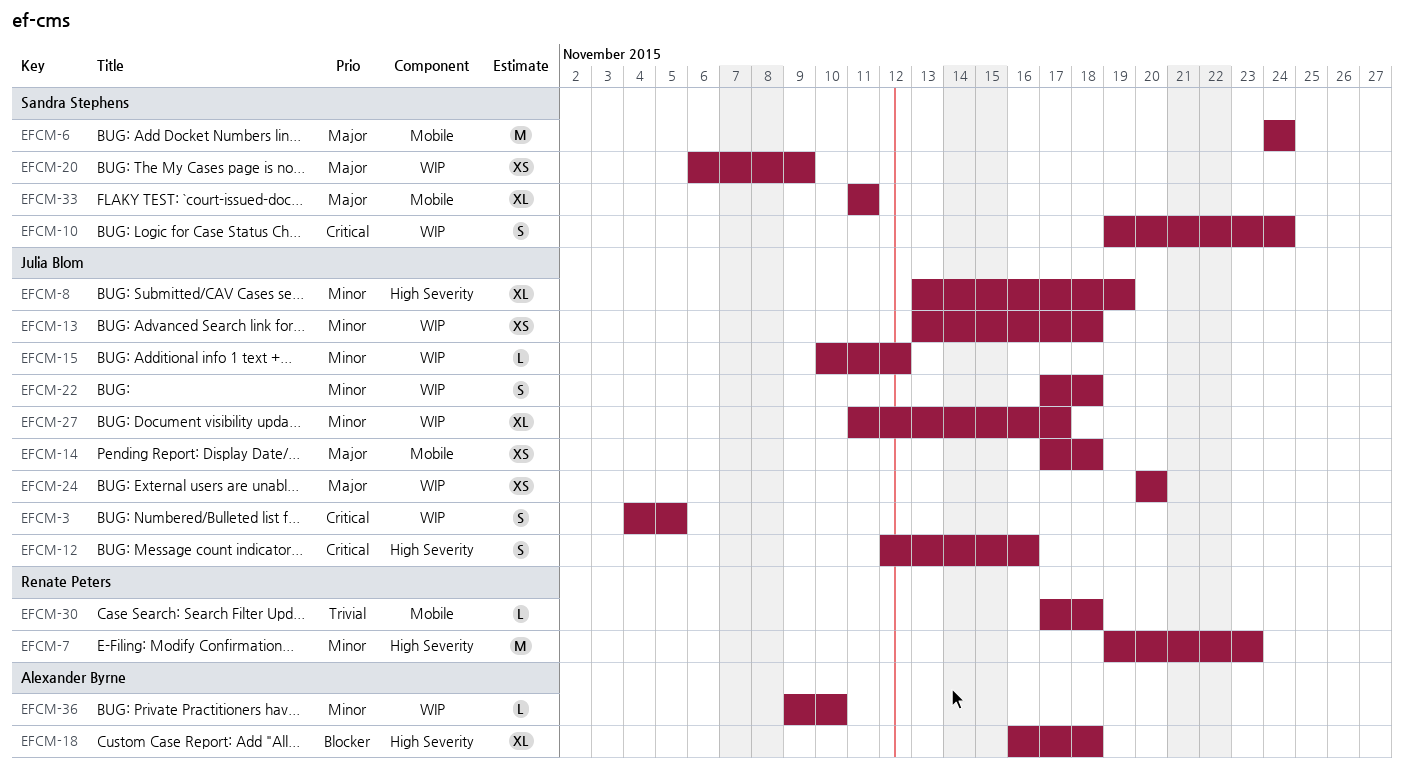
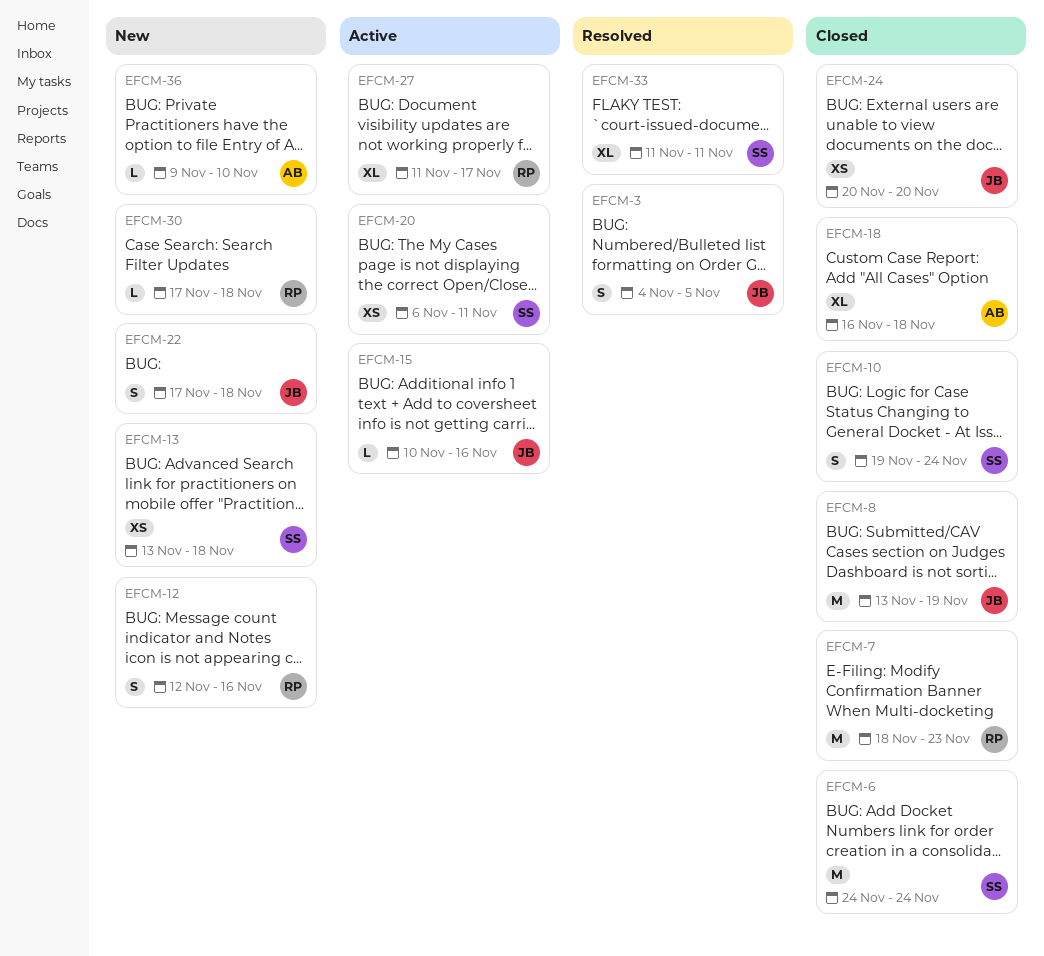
EFCM-7, start: Nov 19 -> Nov 18
EFCM-8, estimate: XL -> M
EFCM-12, owner: Julia Blom -> Renate Peters
EFCM-13, owner: Julia Blom -> Sandra Stephens
EFCM-14: present -> none
EFCM-15, due: Nov 12 -> Nov 16
EFCM-20, due: Nov 9 -> Nov 11
EFCM-27, owner: Julia Blom -> Renate Peters

